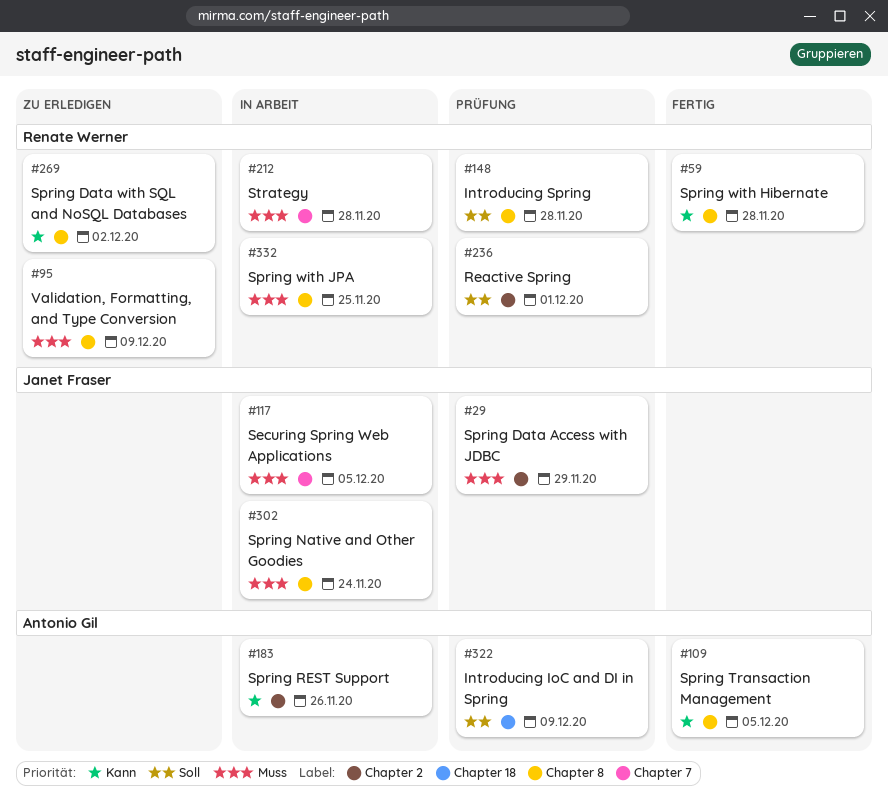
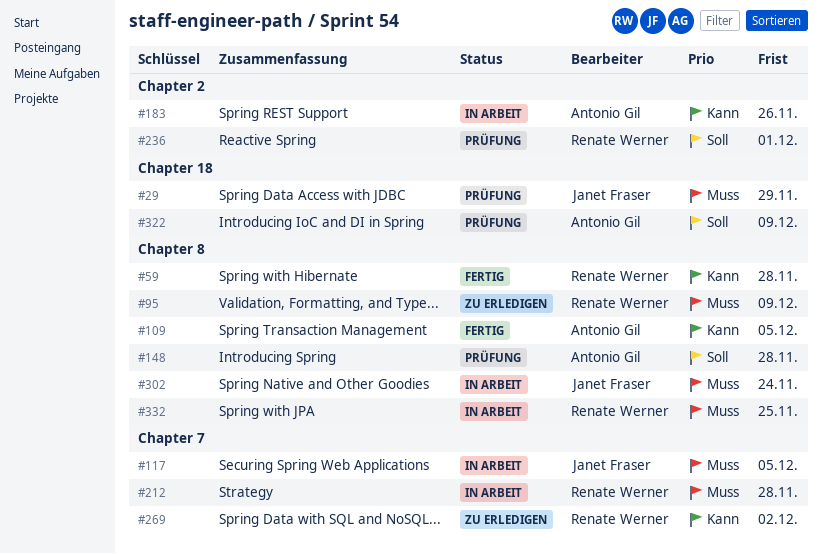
#29, label: Chapter 2 -> Chapter 18
#148, owner: Renate Werner -> Antonio Gil
#269, label: Chapter 8 -> Chapter 7

